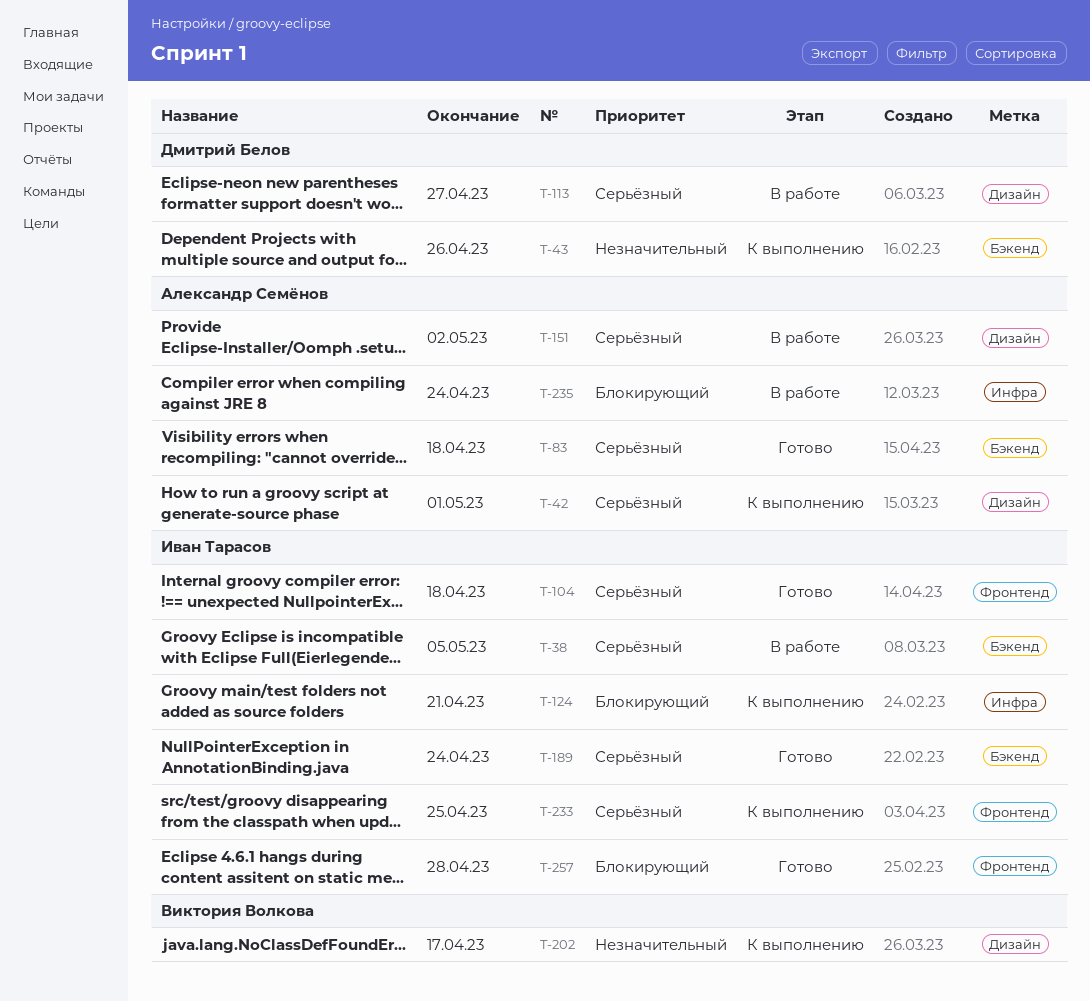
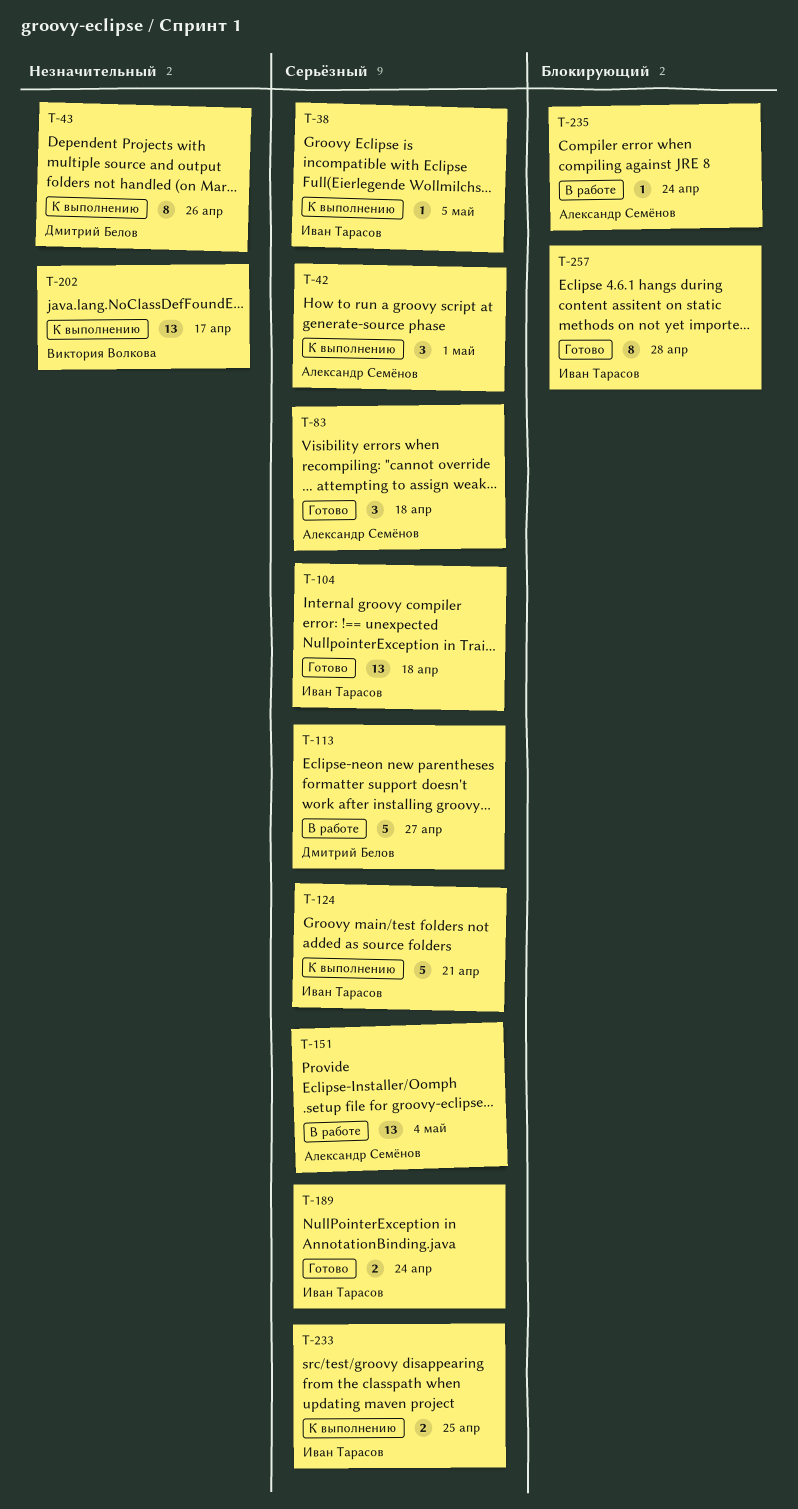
T-38, status: В работе -> К выполнению
T-124, priority: Блокирующий -> Серьёзный
T-151, due: May 2 -> May 4

